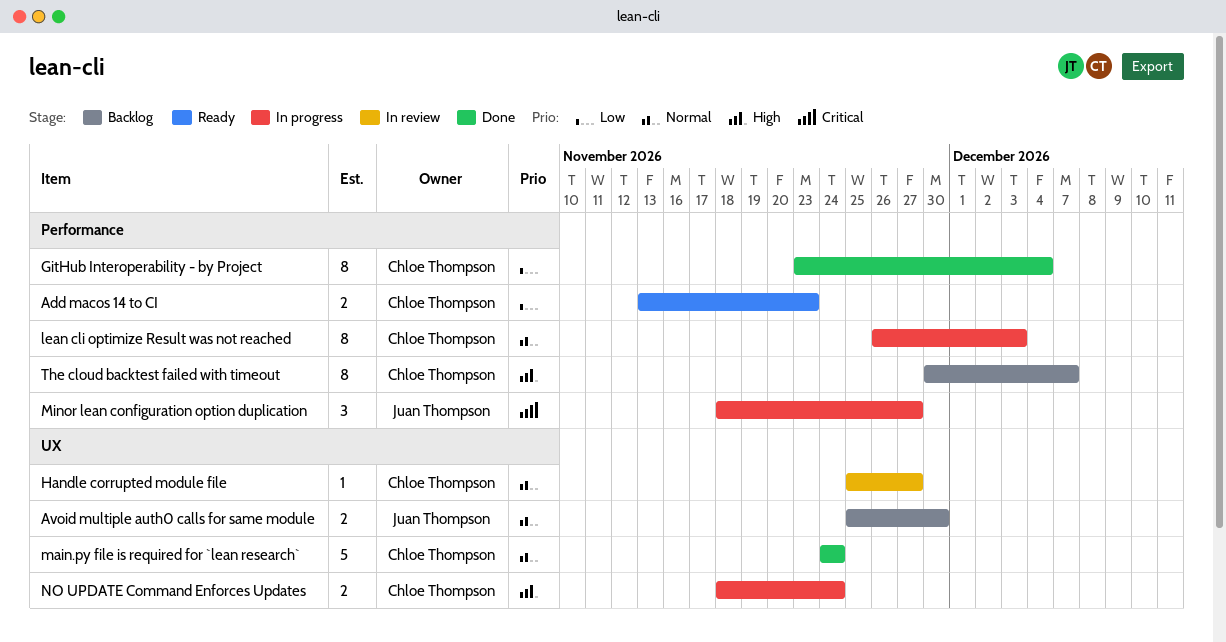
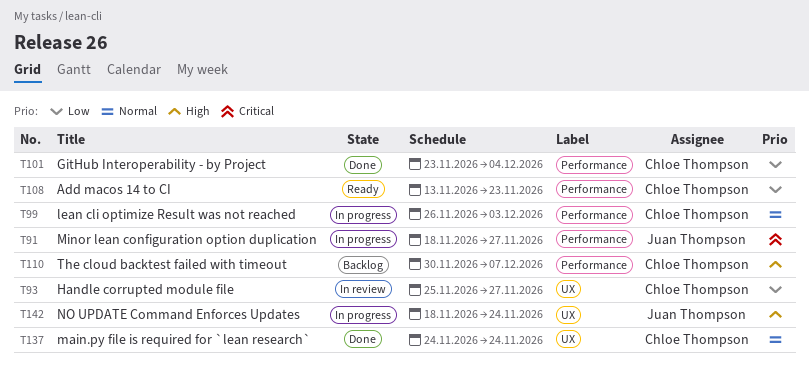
Avoid multiple auth0 calls for same module: present -> none
Handle corrupted module file, priority: Normal -> Low
NO UPDATE Command Enforces Updates, owner: Chloe Thompson -> Juan Thompson

